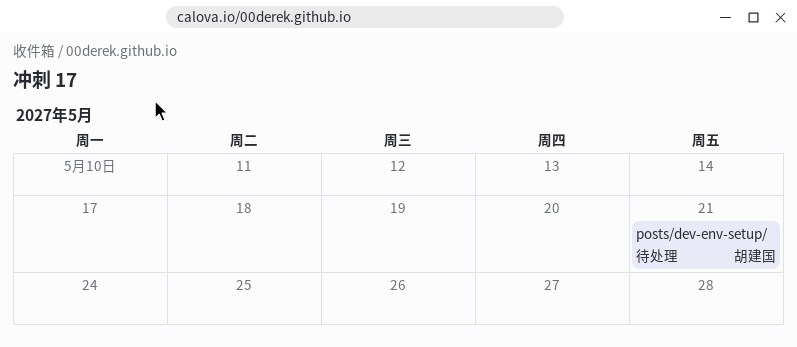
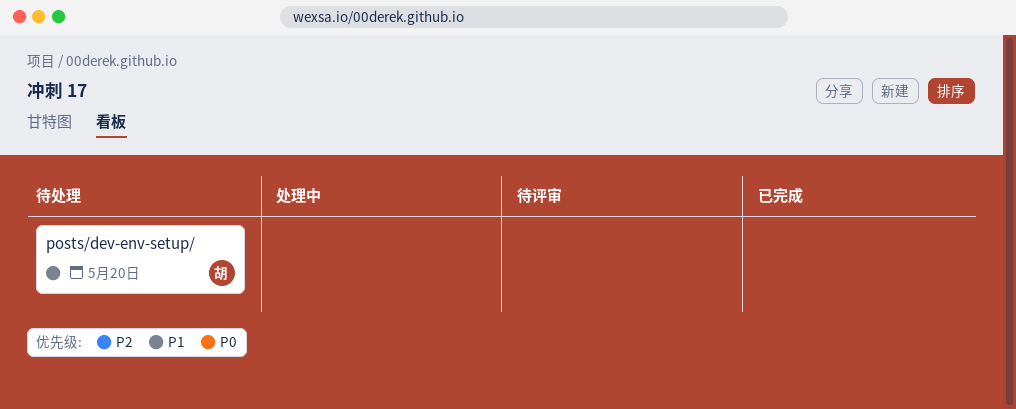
posts/dev-env-setup/, due: May 21 -> May 20

